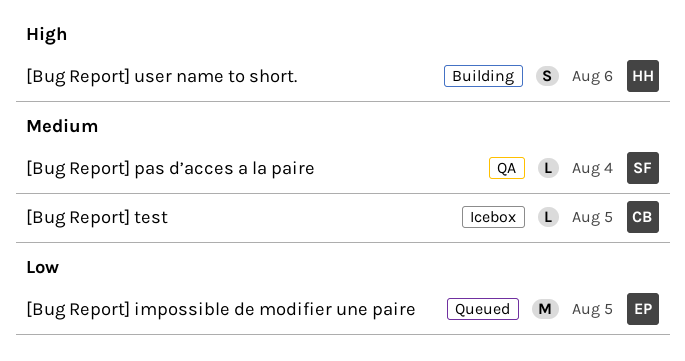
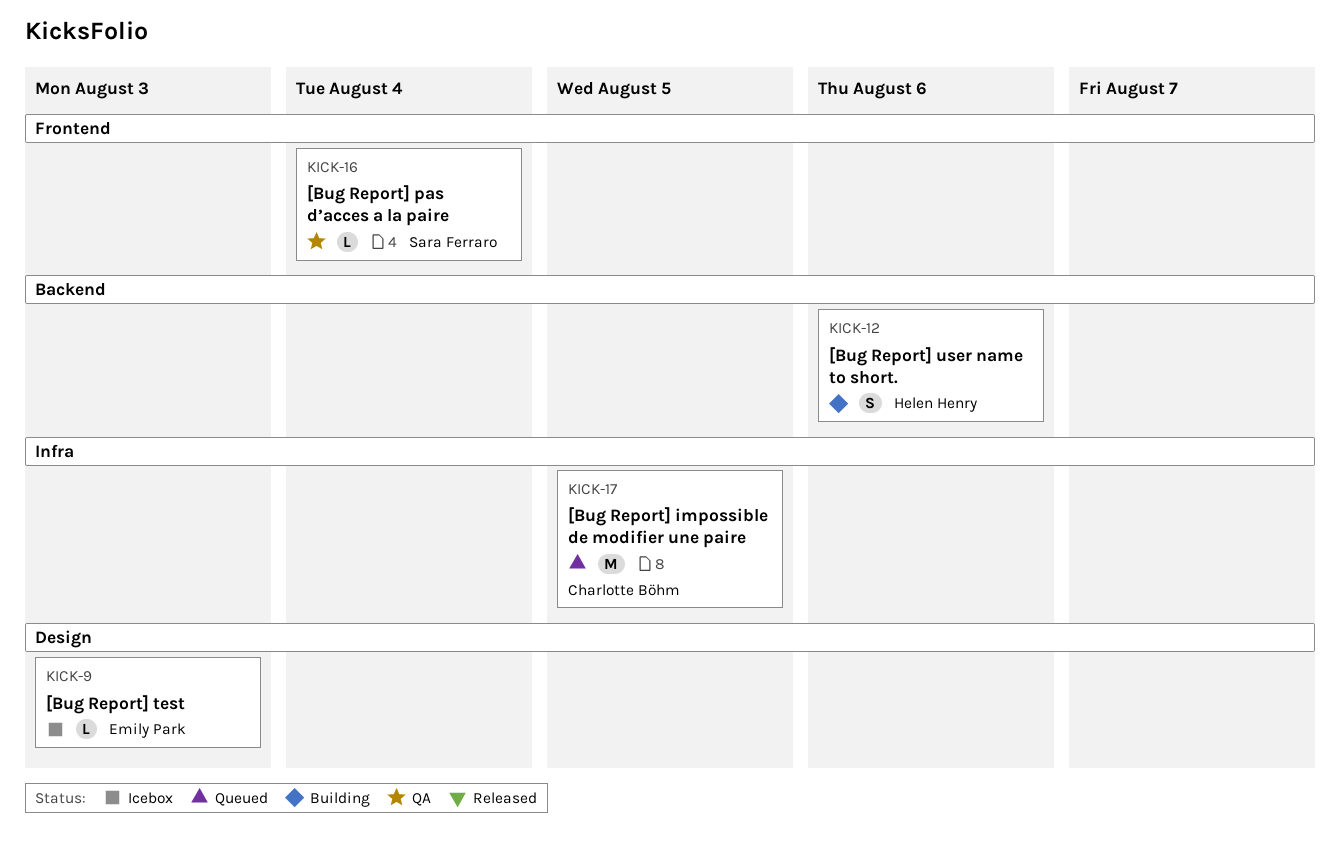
[Bug Report] impossible de modifier une paire, owner: Emily Park -> Charlotte Böhm
[Bug Report] test, owner: Charlotte Böhm -> Emily Park
[Bug Report] test, due: Aug 5 -> Aug 3

